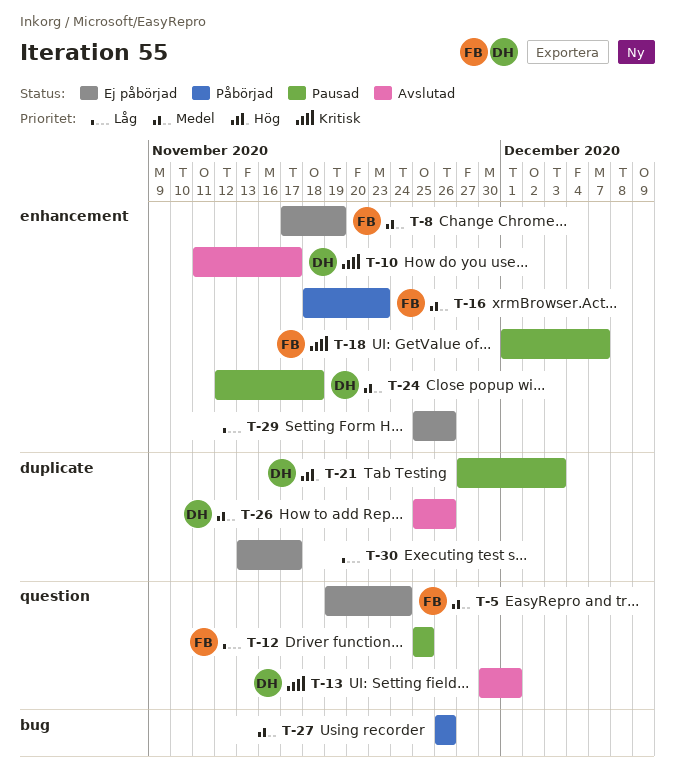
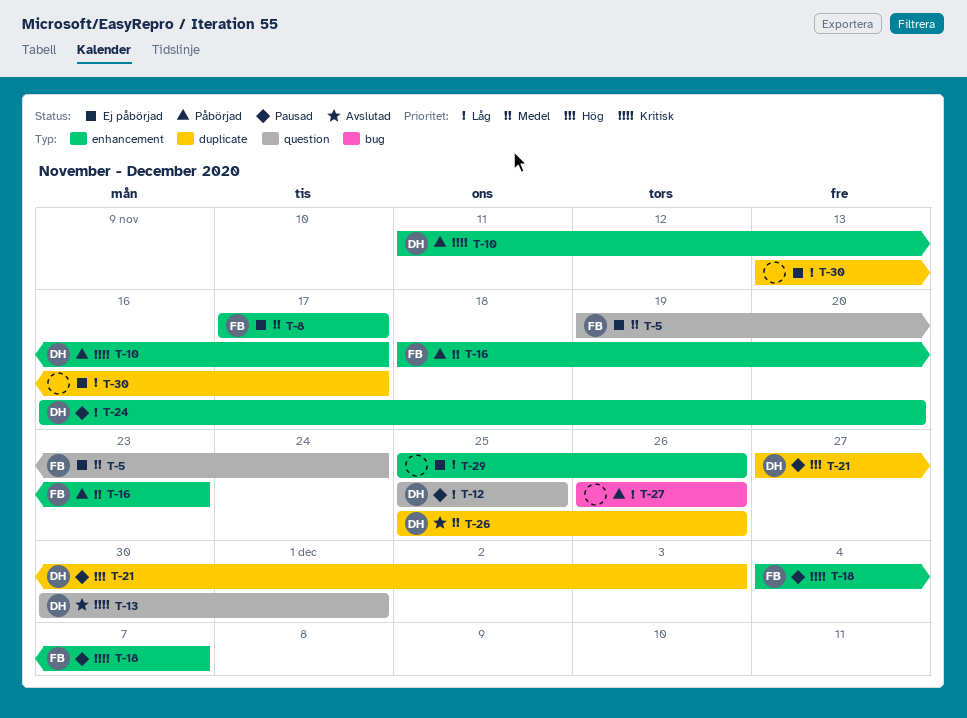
T-8, due: Nov 19 -> Nov 17
T-10, status: Avslutad -> Påbörjad
T-12, owner: FB -> DH
T-18, start: Dec 1 -> Dec 4
T-24, priority: Medel -> Låg
T-24, start: Nov 12 -> Nov 16
T-24, due: Nov 18 -> Nov 20
T-27, priority: Medel -> Låg

